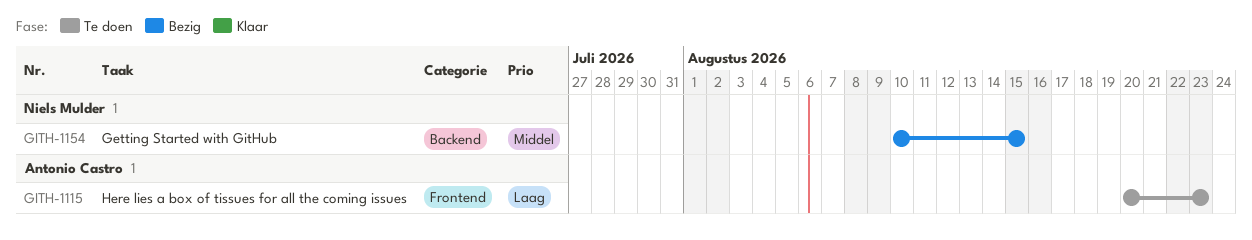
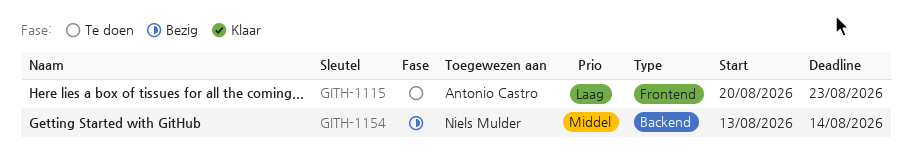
GITH-1154, start: Aug 10 -> Aug 13
GITH-1154, due: Aug 15 -> Aug 14

